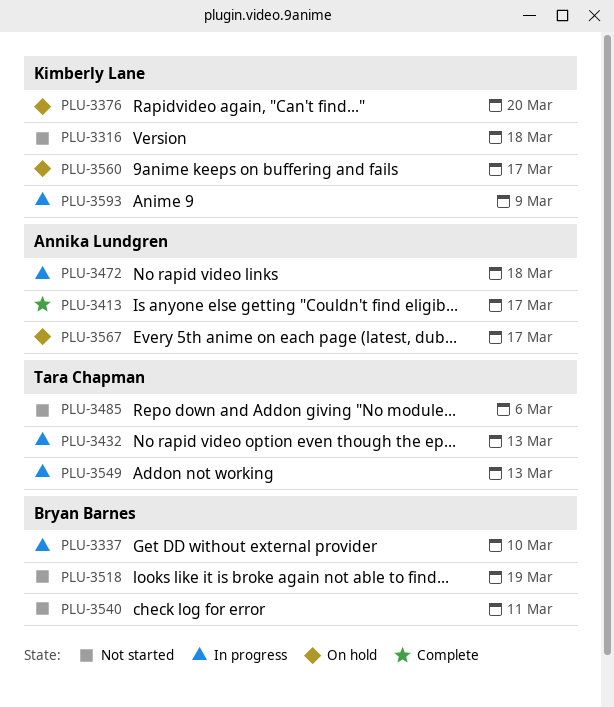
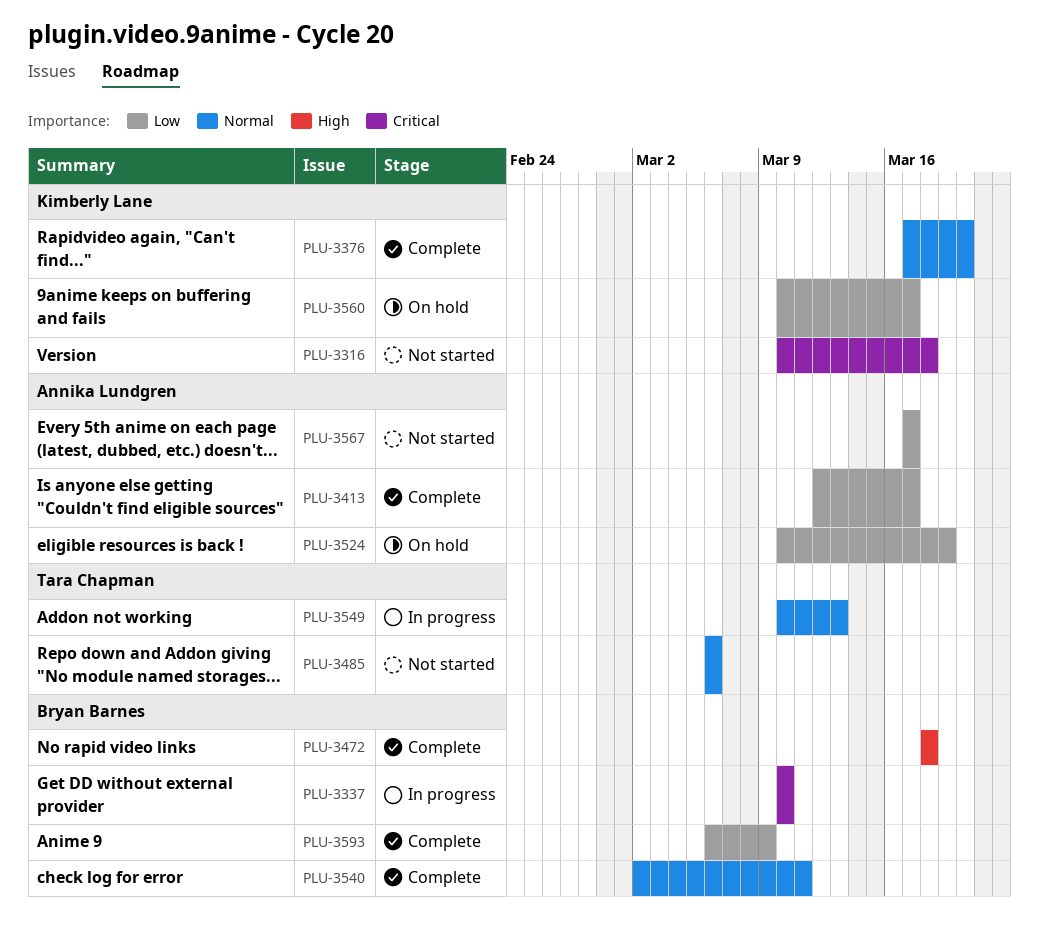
PLU-3376, status: On hold -> Complete
PLU-3432: present -> none
PLU-3472, status: In progress -> Complete
PLU-3472, owner: Annika Lundgren -> Bryan Barnes
PLU-3518: present -> none
PLU-3524: none -> present
PLU-3540, status: Not started -> Complete
PLU-3567, status: On hold -> Not started
PLU-3593, status: In progress -> Complete
PLU-3593, owner: Kimberly Lane -> Bryan Barnes

